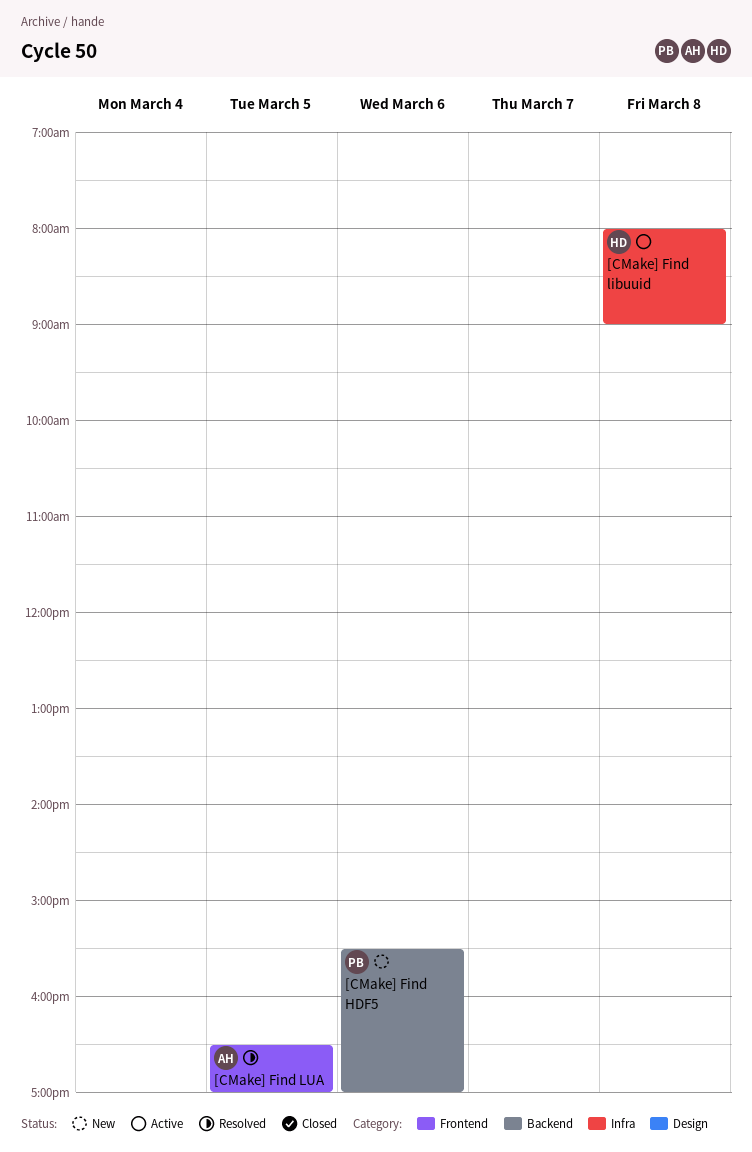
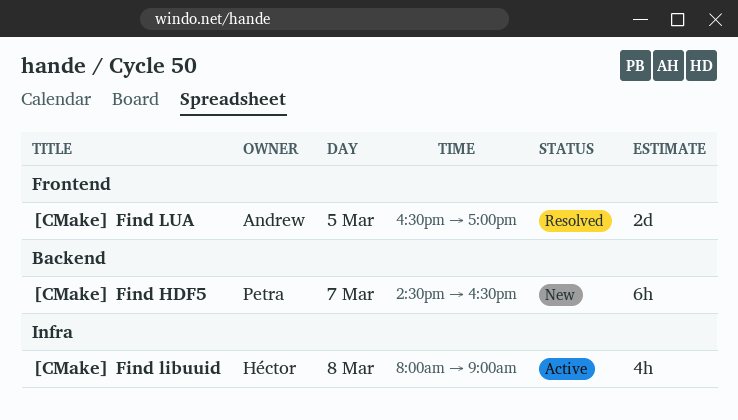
[CMake] Find HDF5, day: Mar 6 -> Mar 7
[CMake] Find HDF5, begins: 15:30 -> 14:30
[CMake] Find HDF5, ends: 17:00 -> 16:30

